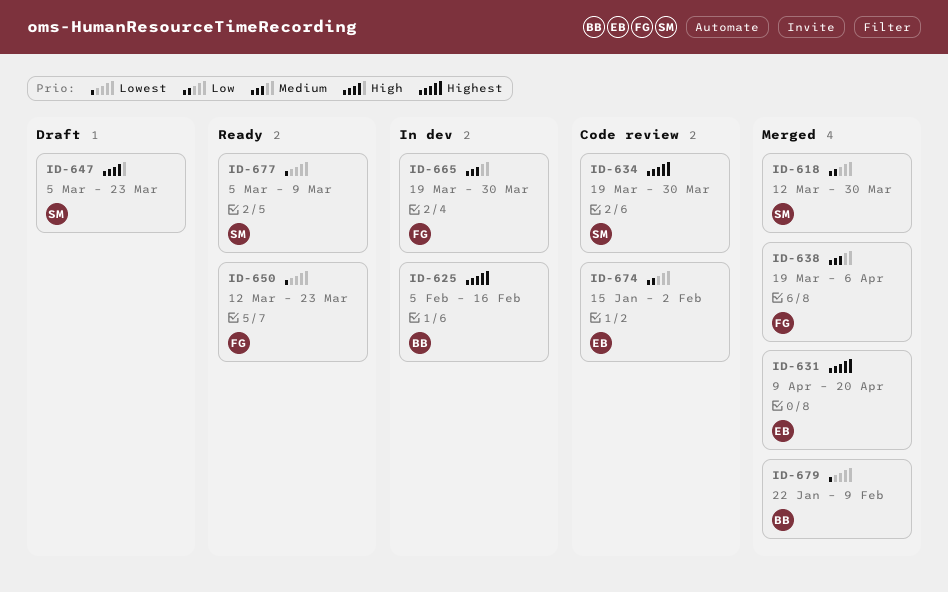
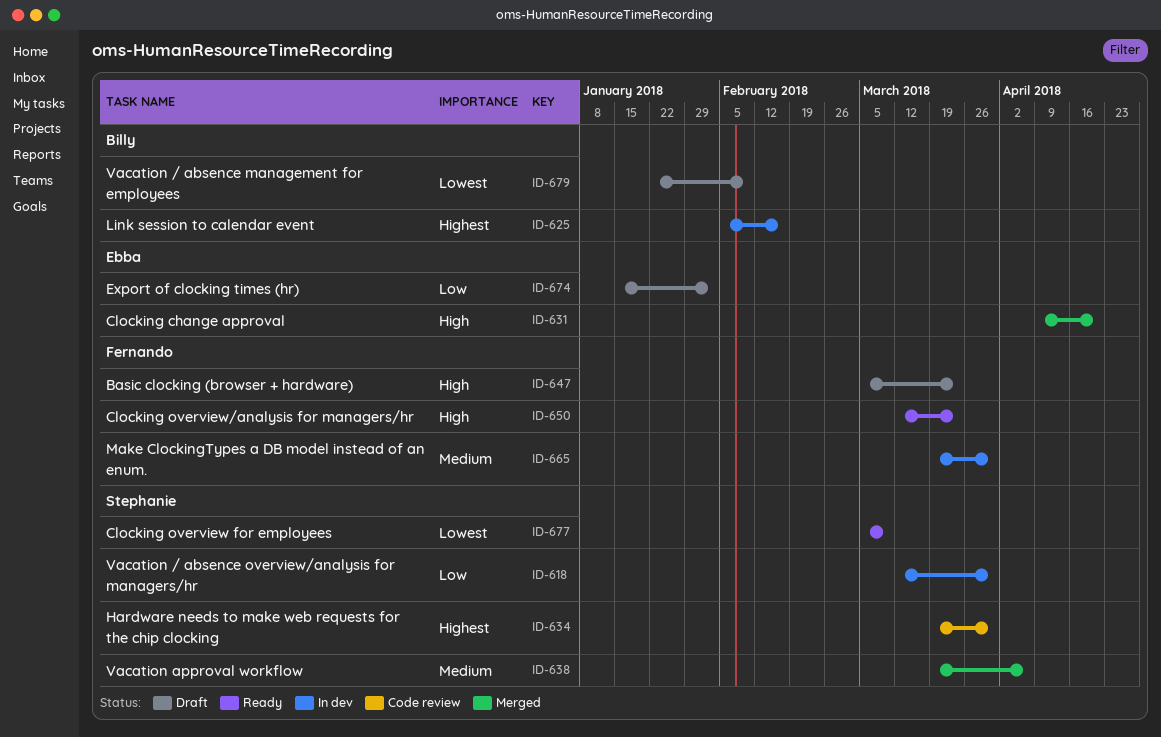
ID-618, status: Merged -> In dev
ID-631, priority: Highest -> High
ID-638, owner: Fernando -> Stephanie
ID-647, owner: Stephanie -> Fernando
ID-650, priority: Lowest -> High
ID-674, status: Code review -> Draft
ID-679, status: Merged -> Draft

